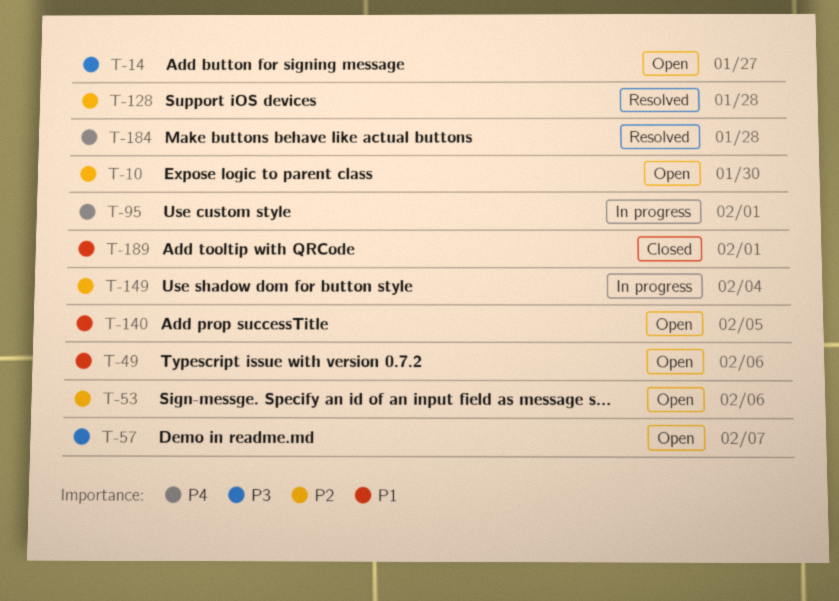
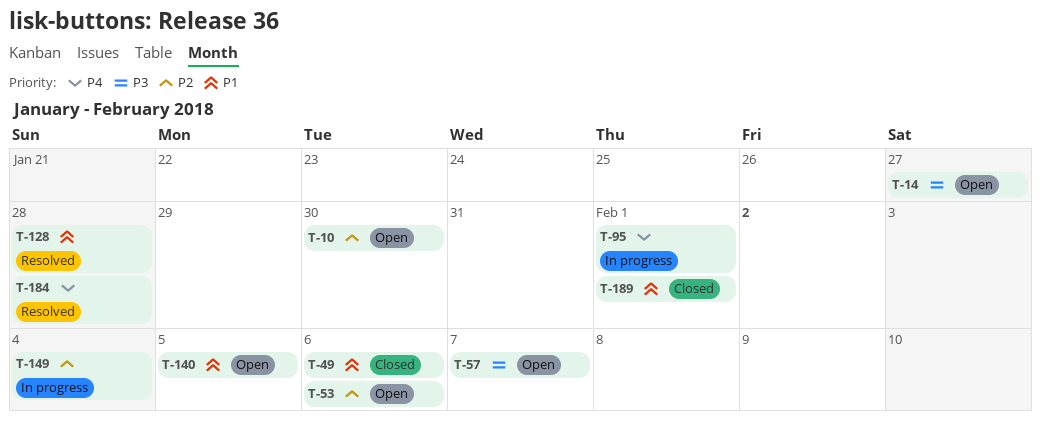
T-49, status: Open -> Closed
T-128, priority: P2 -> P1

